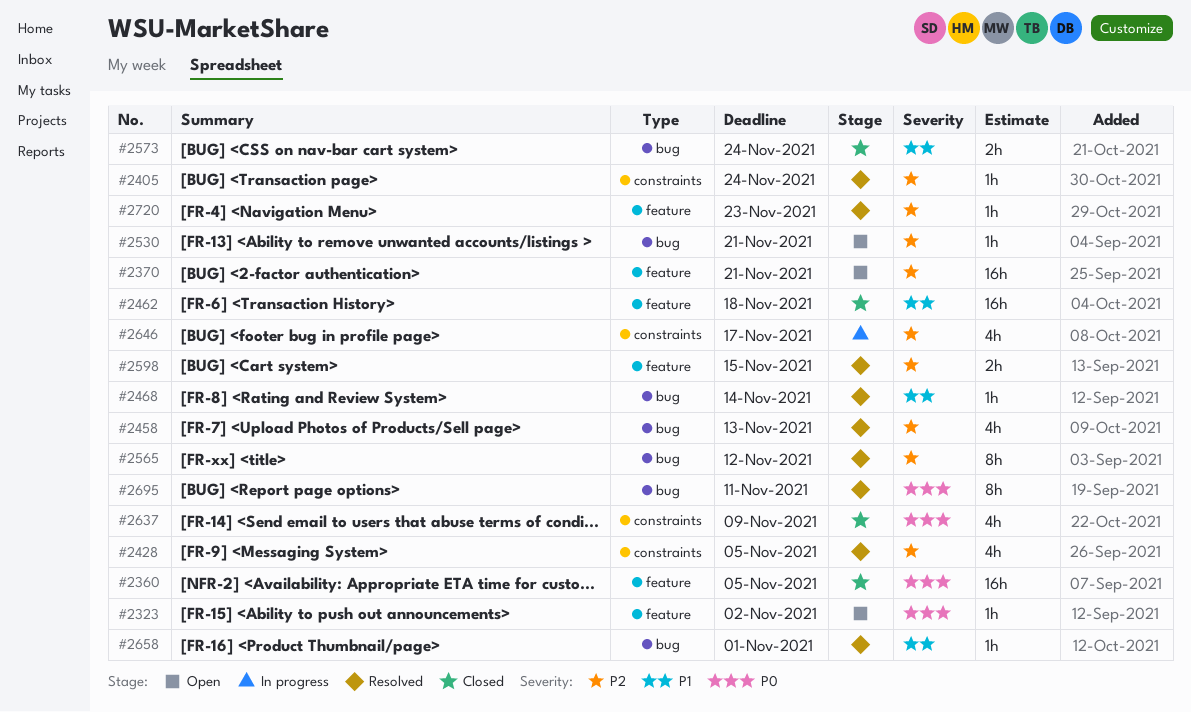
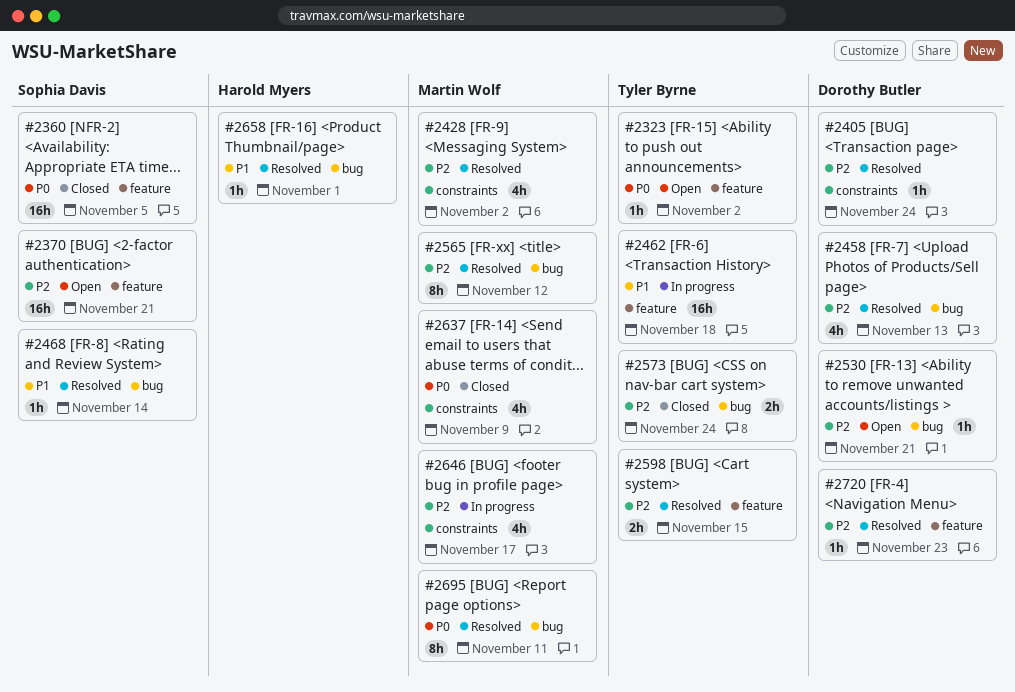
#2428, due: Nov 5 -> Nov 2
#2462, status: Closed -> In progress
#2573, priority: P1 -> P2

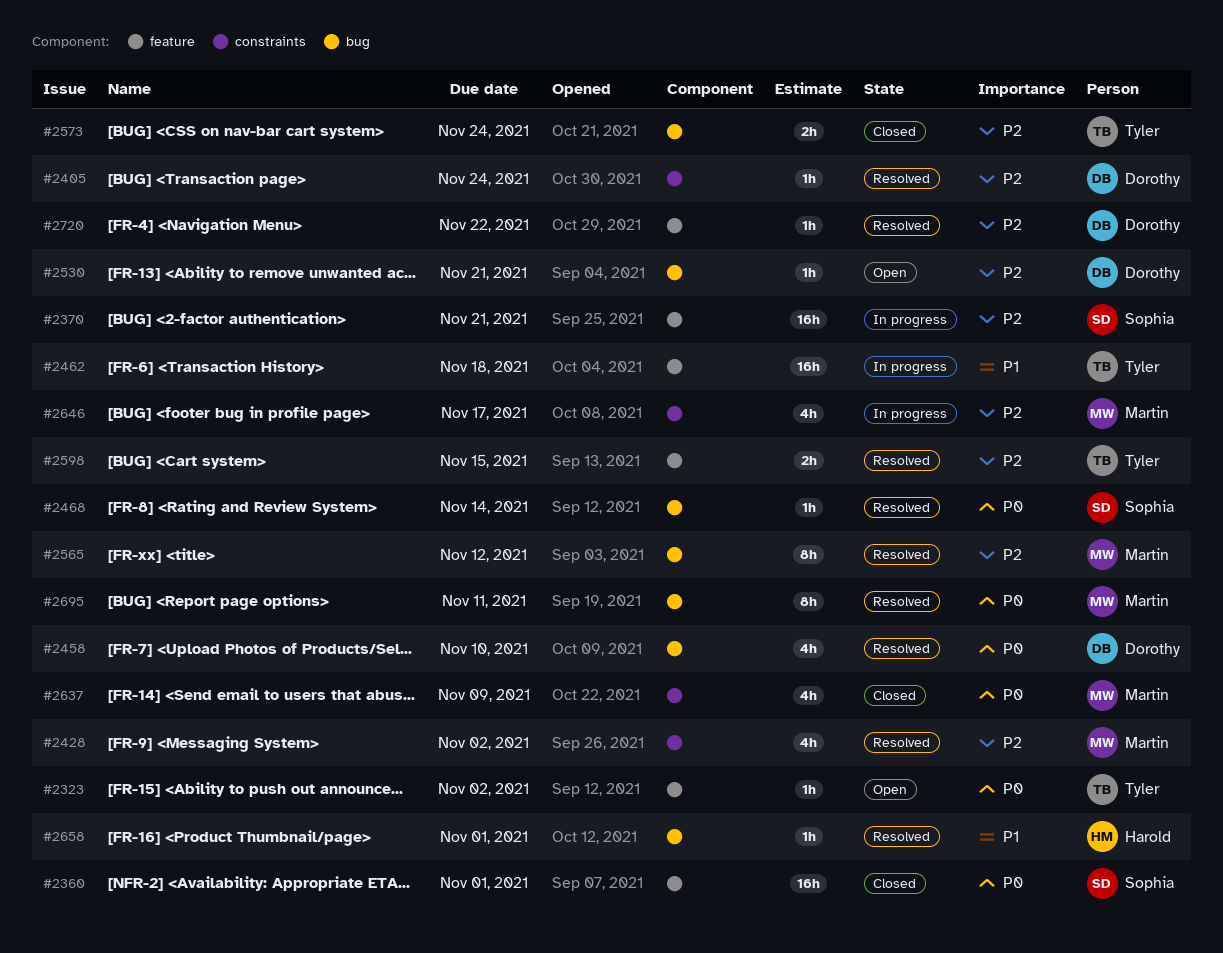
#2360, due: Nov 5 -> Nov 1
#2370, status: Open -> In progress
#2458, priority: P2 -> P0
#2458, due: Nov 13 -> Nov 10
#2468, priority: P1 -> P0
#2720, due: Nov 23 -> Nov 22

